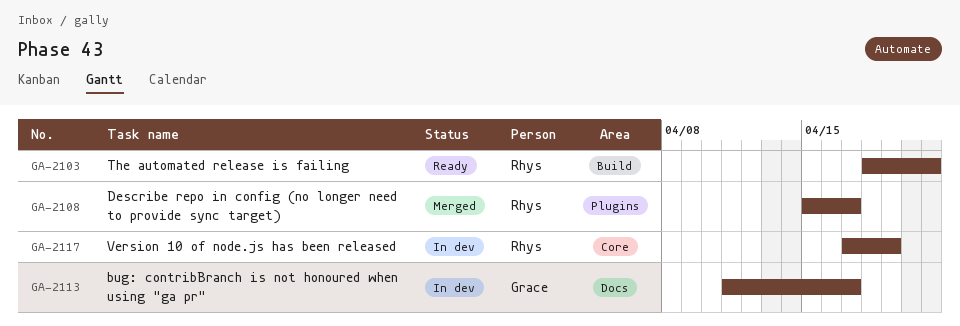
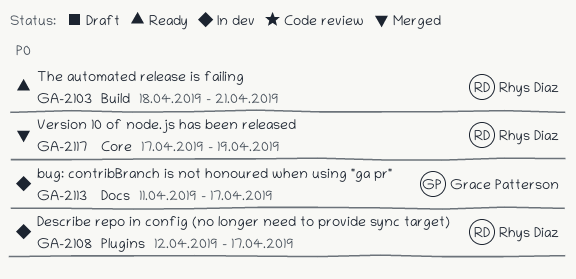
GA-2108, status: Merged -> In dev
GA-2108, start: Apr 15 -> Apr 12
GA-2117, status: In dev -> Merged

